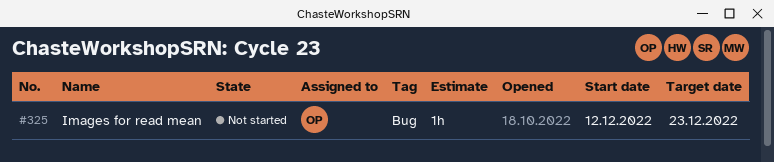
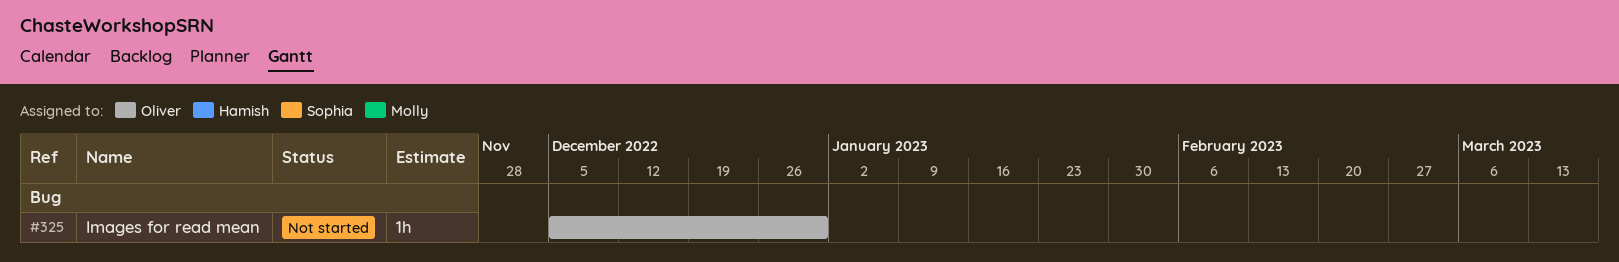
#325, start: Dec 12 -> Dec 5
#325, due: Dec 23 -> Dec 30

